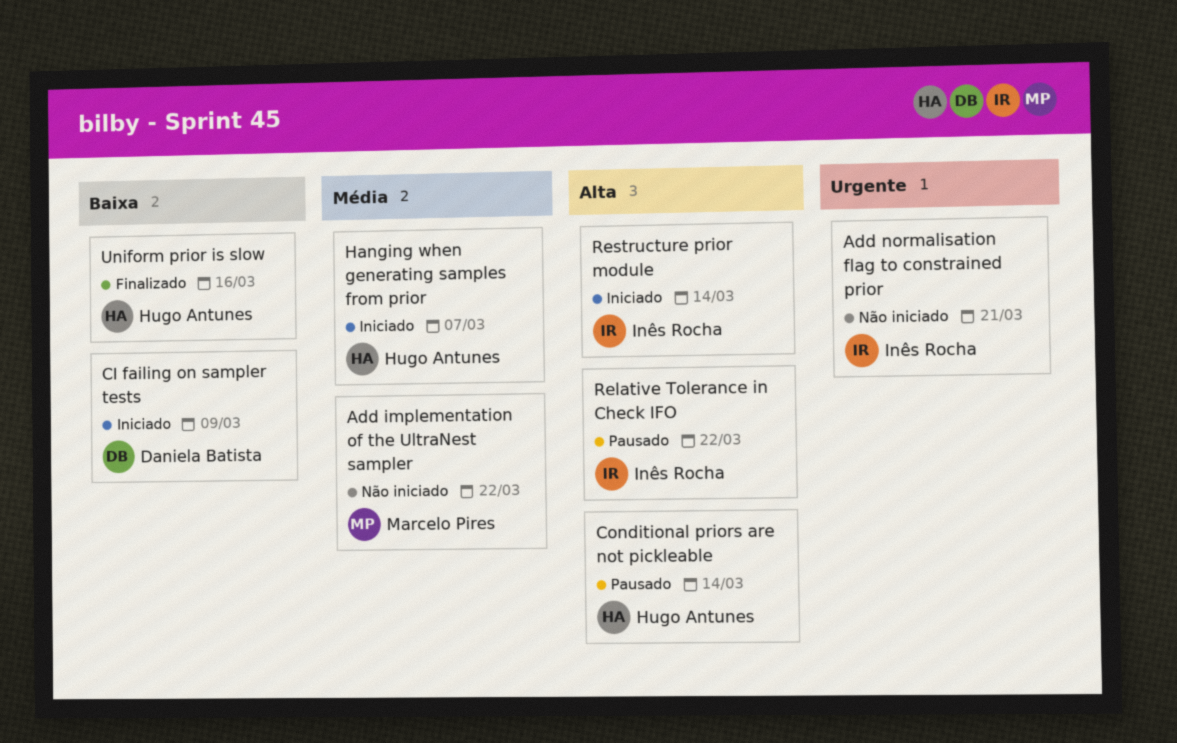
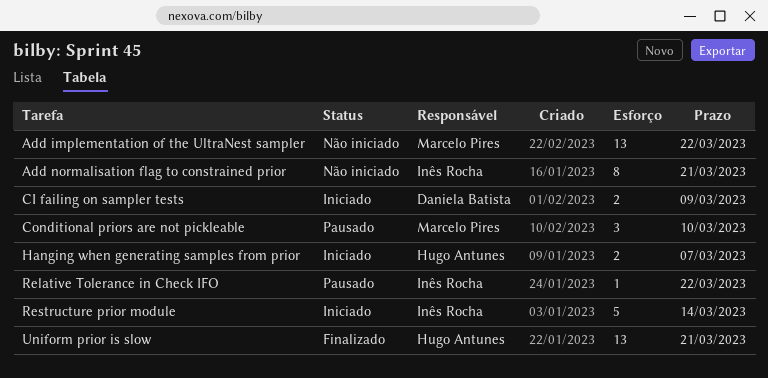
Conditional priors are not pickleable, owner: Hugo Antunes -> Marcelo Pires
Conditional priors are not pickleable, due: Mar 14 -> Mar 10
Uniform prior is slow, due: Mar 16 -> Mar 21

